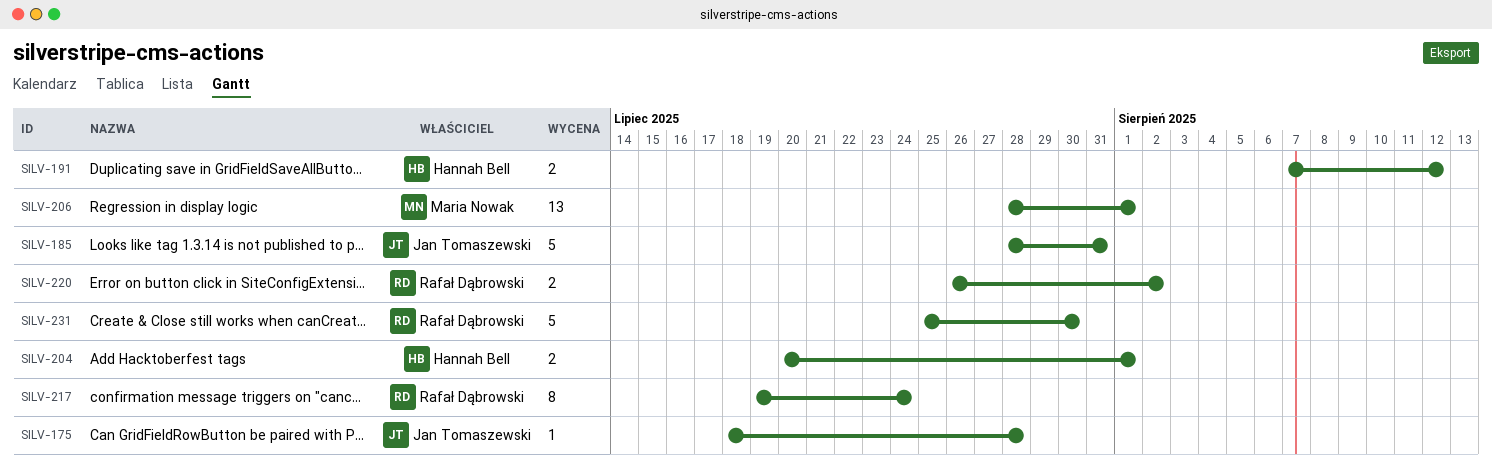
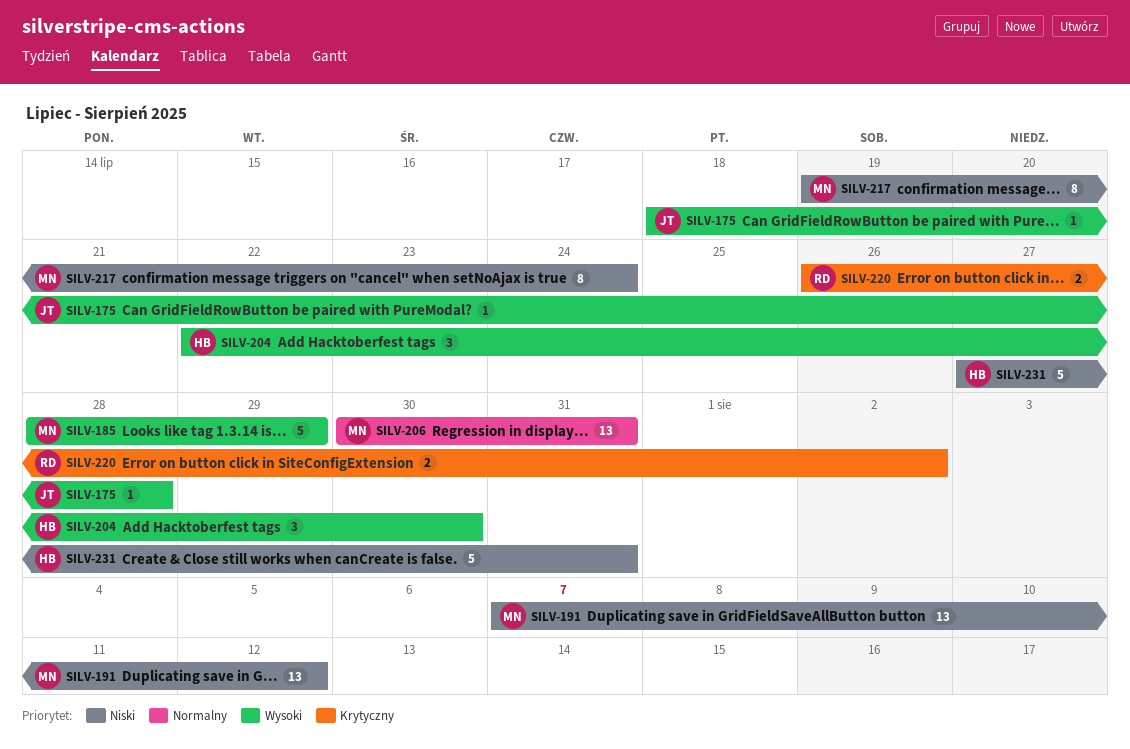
SILV-185, owner: Jan Tomaszewski -> Maria Nowak
SILV-185, due: Jul 31 -> Jul 29
SILV-191, owner: Hannah Bell -> Maria Nowak
SILV-191, estimate: 2 -> 13
SILV-204, estimate: 2 -> 3
SILV-204, start: Jul 20 -> Jul 22
SILV-204, due: Aug 1 -> Jul 30
SILV-206, start: Jul 28 -> Jul 30
SILV-206, due: Aug 1 -> Jul 31
SILV-217, owner: Rafał Dąbrowski -> Maria Nowak
SILV-231, owner: Rafał Dąbrowski -> Hannah Bell
SILV-231, start: Jul 25 -> Jul 27
SILV-231, due: Jul 30 -> Jul 31

